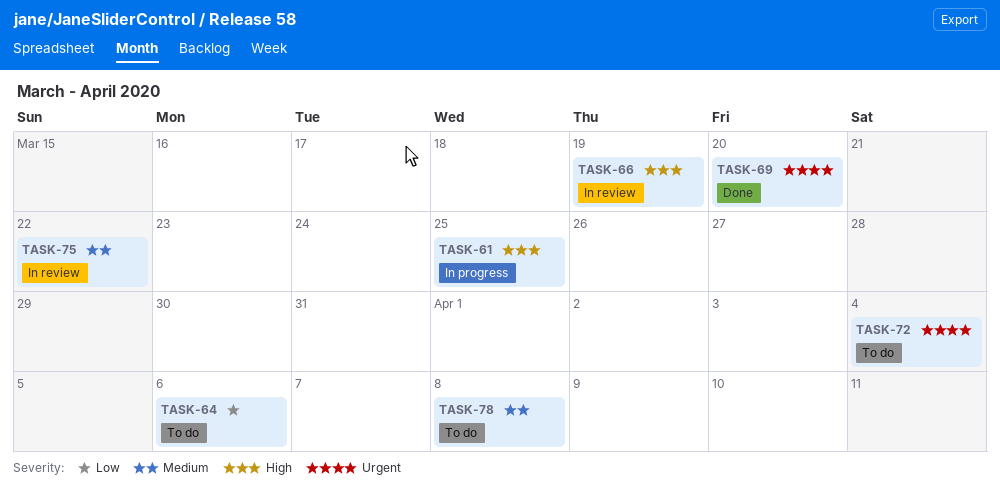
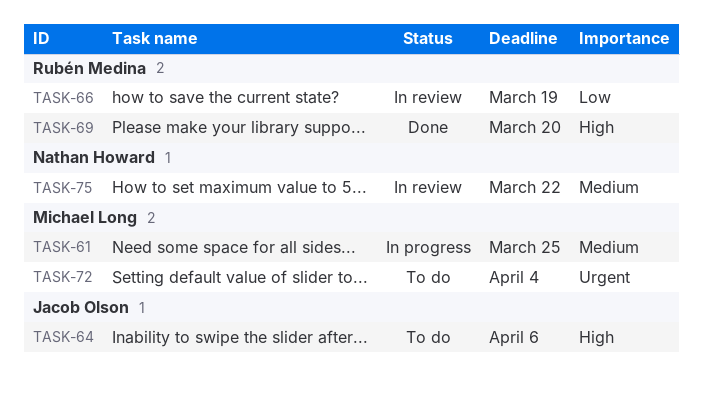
TASK-61, priority: High -> Medium
TASK-64, priority: Low -> High
TASK-66, priority: High -> Low
TASK-69, priority: Urgent -> High
TASK-78: present -> none

